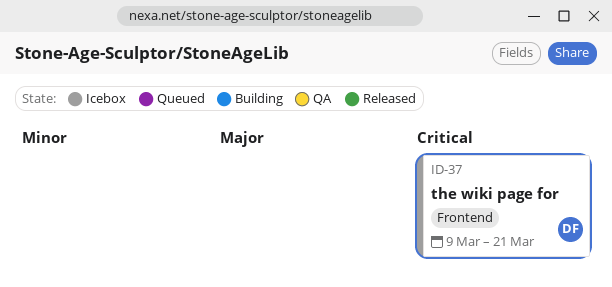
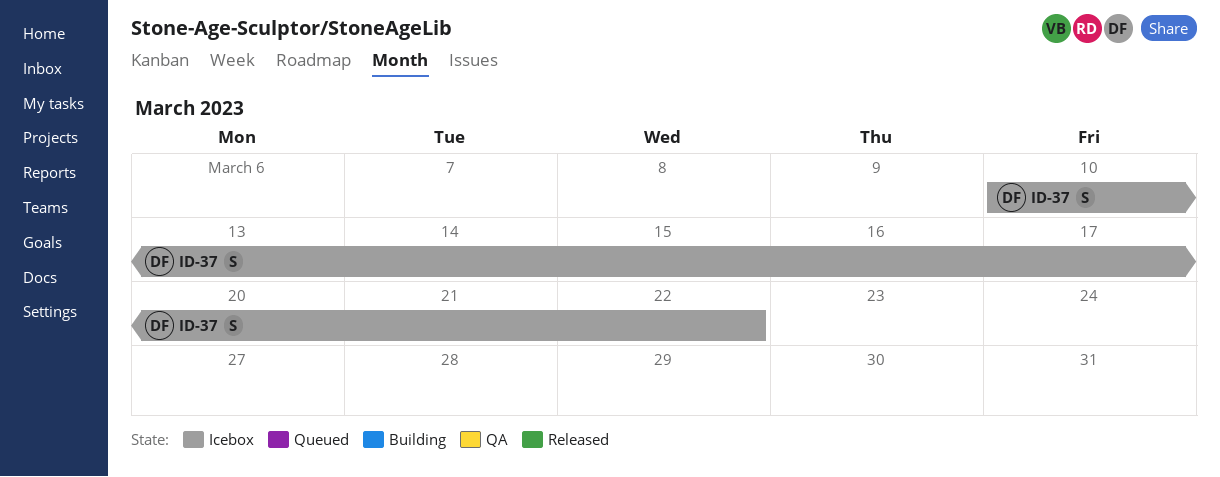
ID-37, start: Mar 9 -> Mar 10
ID-37, due: Mar 21 -> Mar 22

